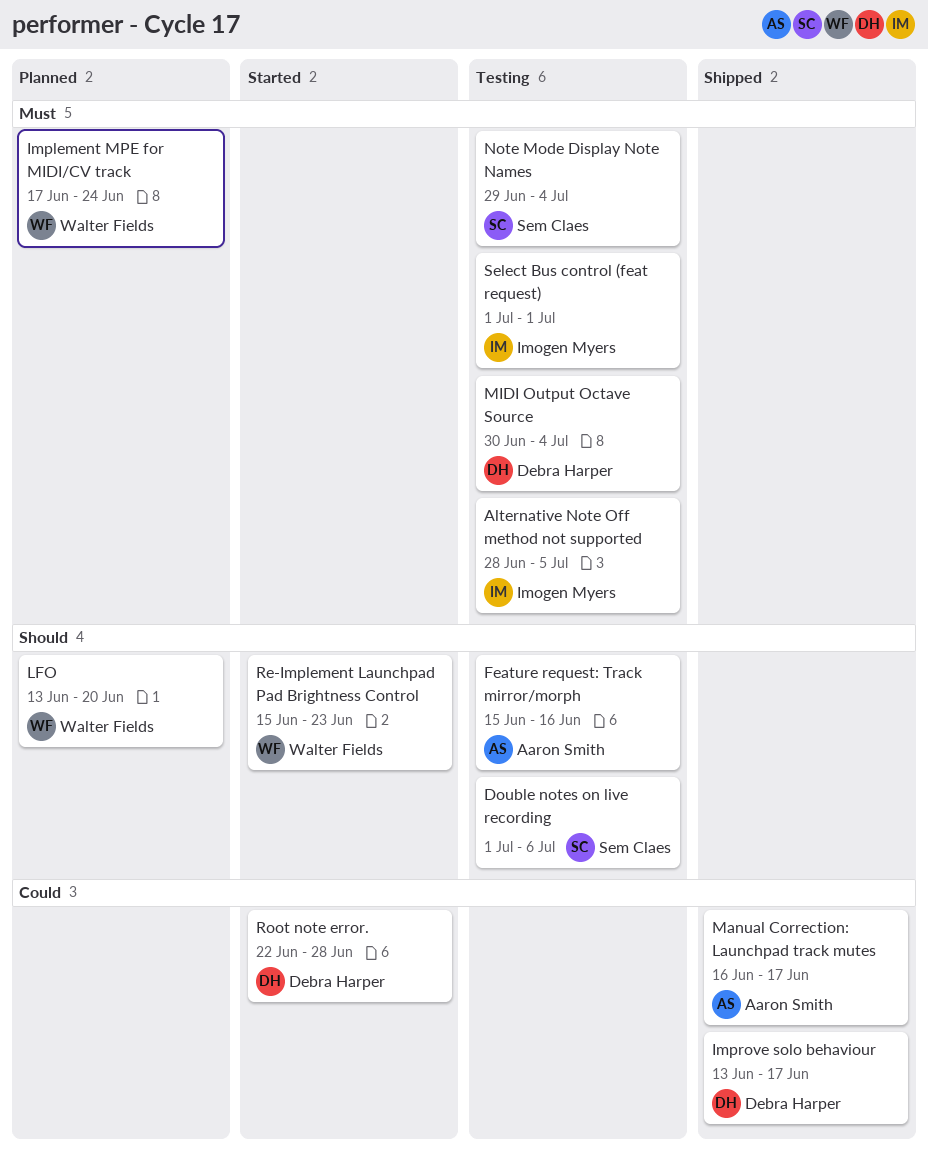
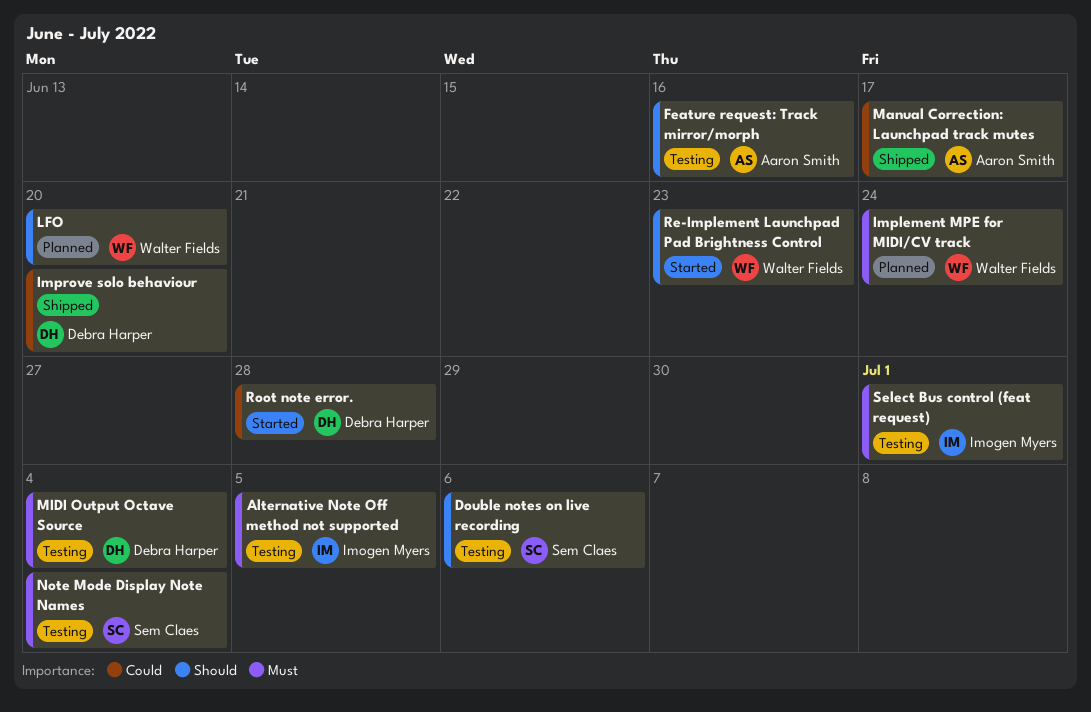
Improve solo behaviour, due: Jun 17 -> Jun 20

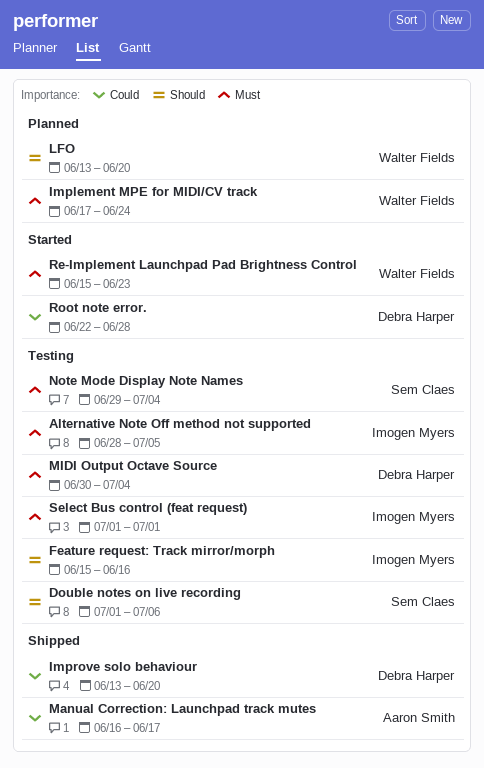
Feature request: Track mirror/morph, owner: Aaron Smith -> Imogen Myers
Re-Implement Launchpad Pad Brightness Control, priority: Should -> Must

